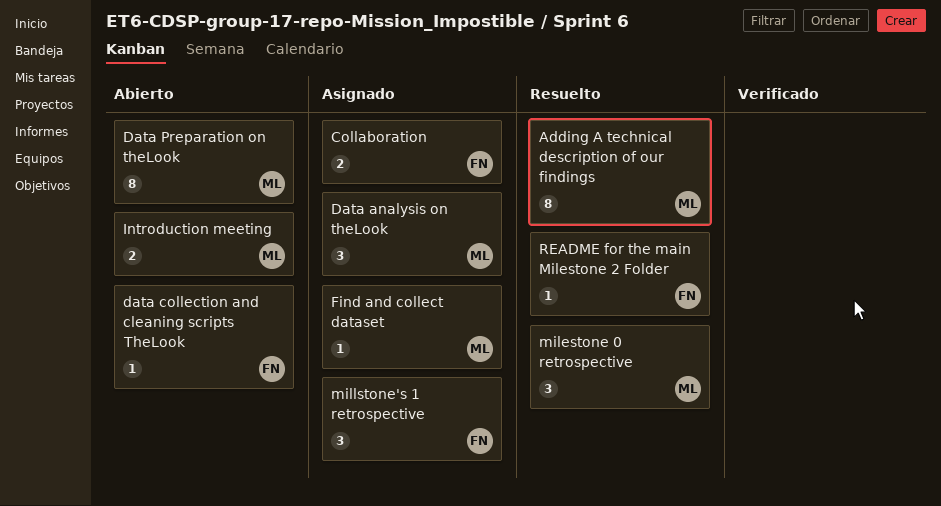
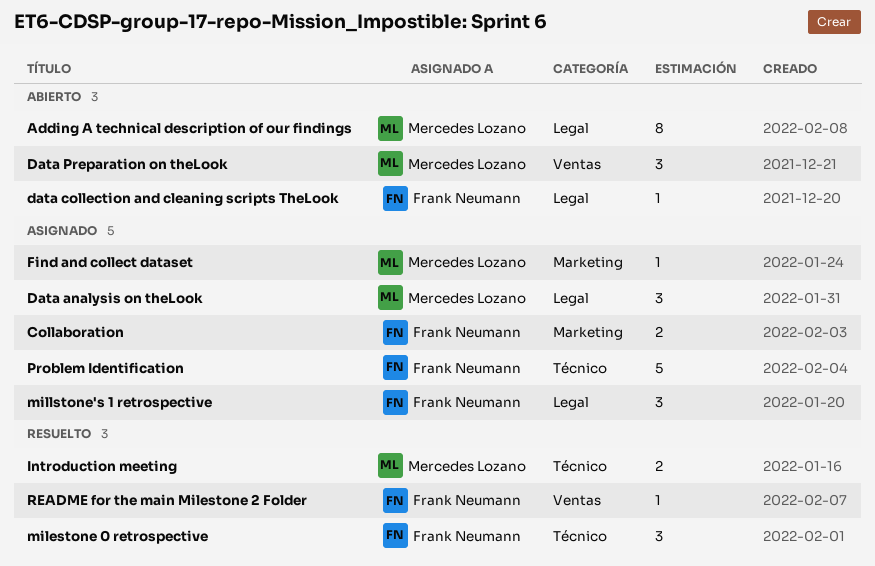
Adding A technical description of our findings, status: Resuelto -> Abierto
Data Preparation on theLook, estimate: 8 -> 3
Introduction meeting, status: Abierto -> Resuelto
milestone 0 retrospective, owner: Mercedes Lozano -> Frank Neumann
Problem Identification: none -> present

